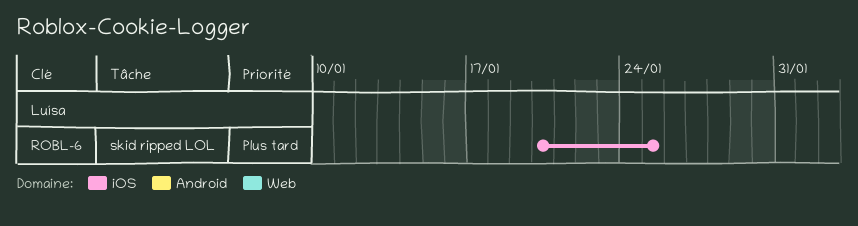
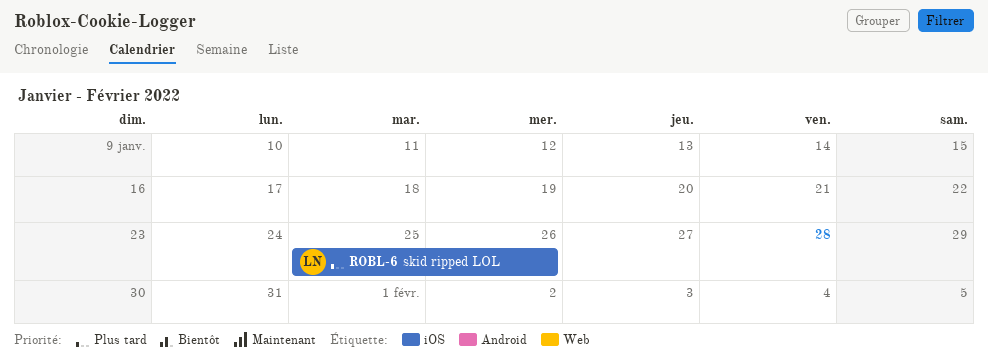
ROBL-6, start: Jan 20 -> Jan 25
ROBL-6, due: Jan 25 -> Jan 26

